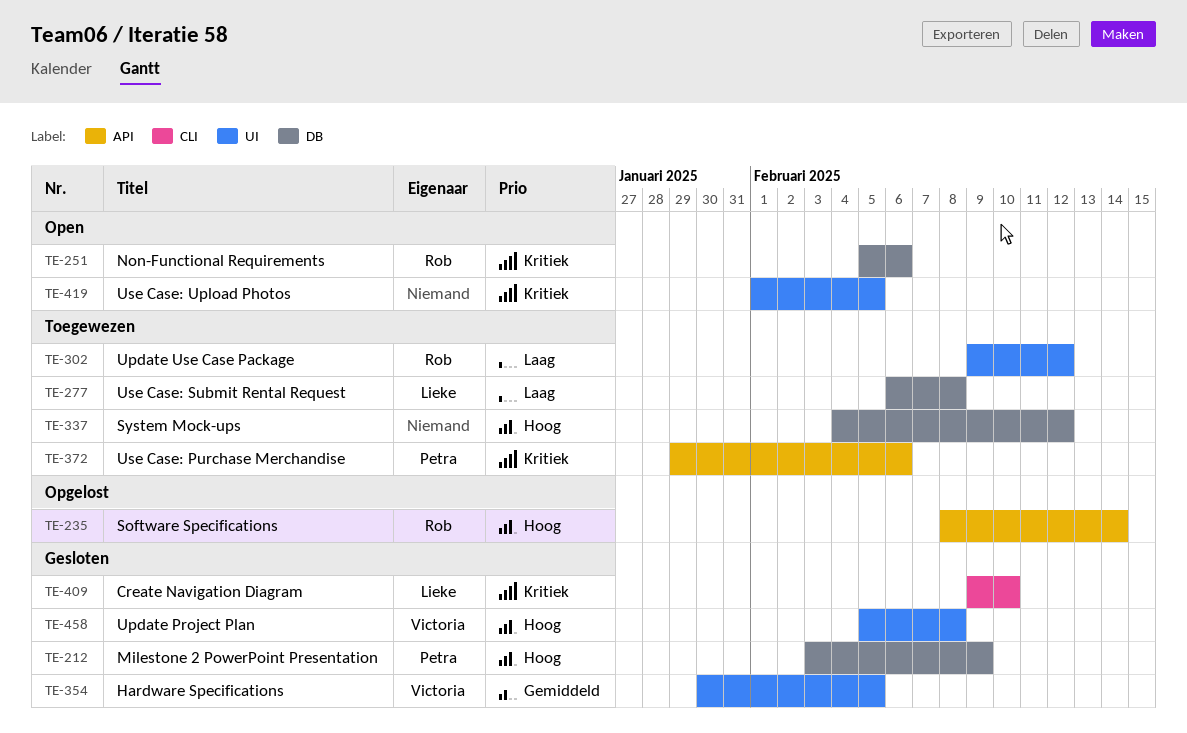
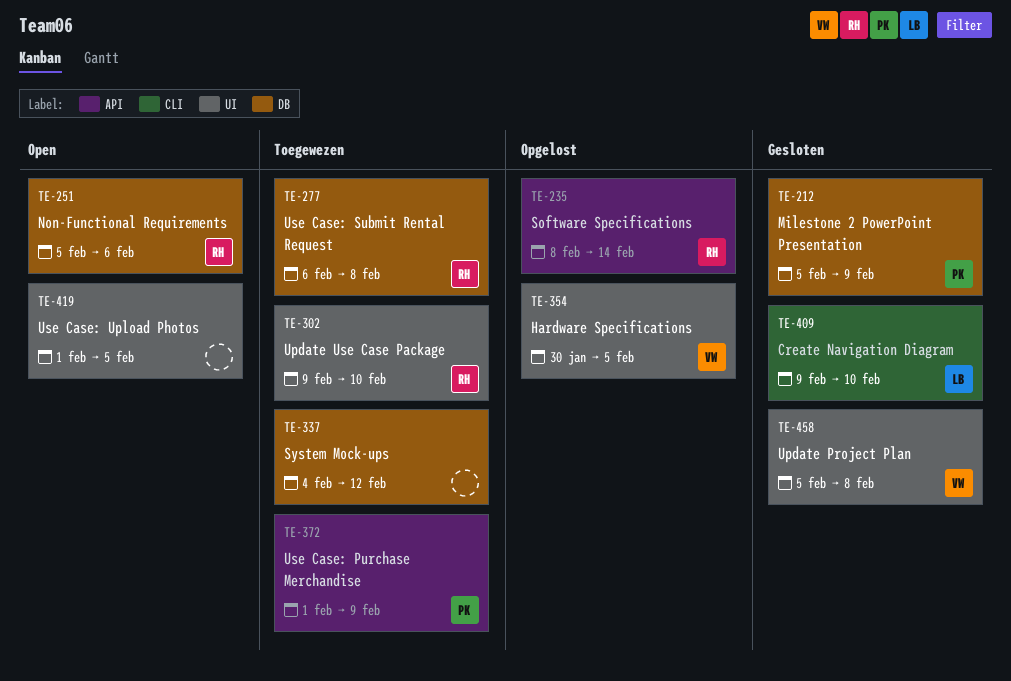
TE-212, start: Feb 3 -> Feb 5
TE-277, owner: Lieke -> Rob
TE-302, due: Feb 12 -> Feb 10
TE-354, status: Gesloten -> Opgelost
TE-372, start: Jan 29 -> Feb 1
TE-372, due: Feb 6 -> Feb 9

